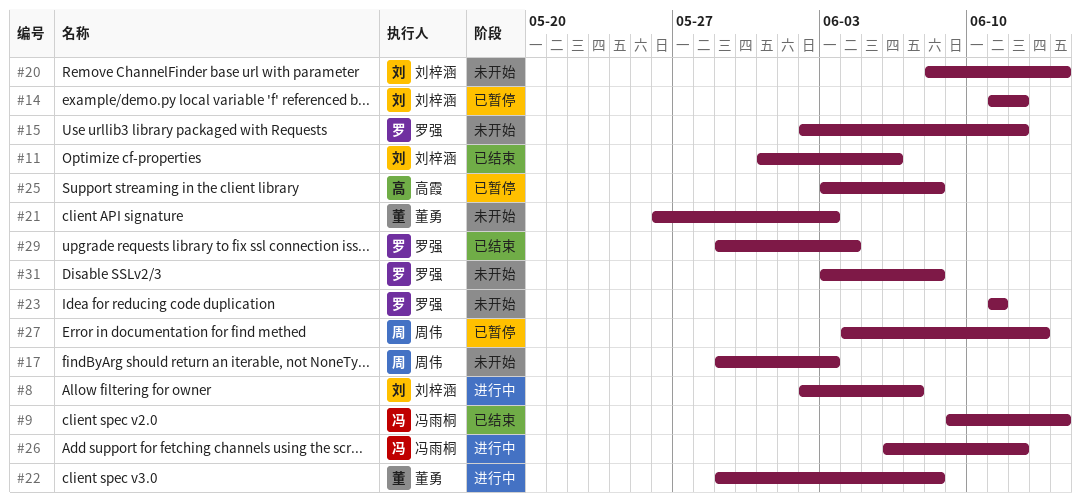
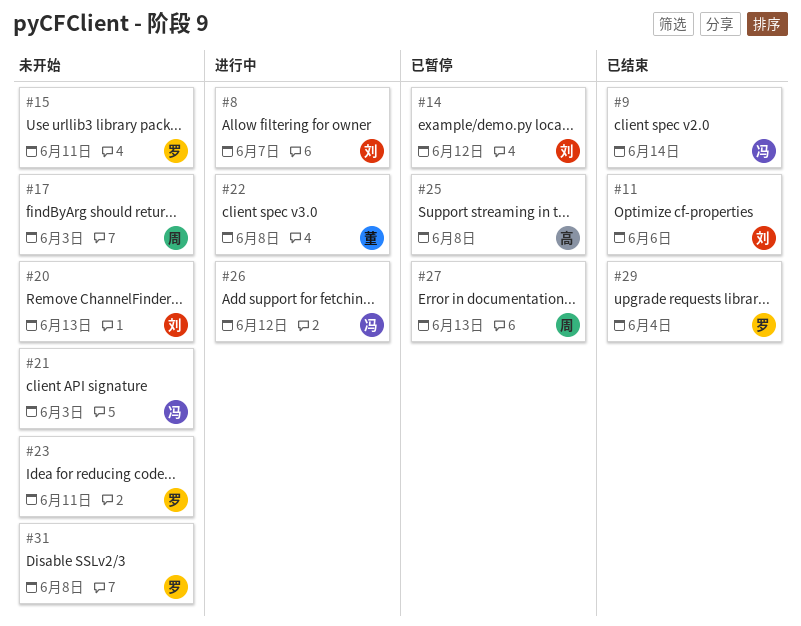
#15, due: Jun 12 -> Jun 11
#20, due: Jun 14 -> Jun 13
#21, owner: 董勇 -> 冯雨桐

